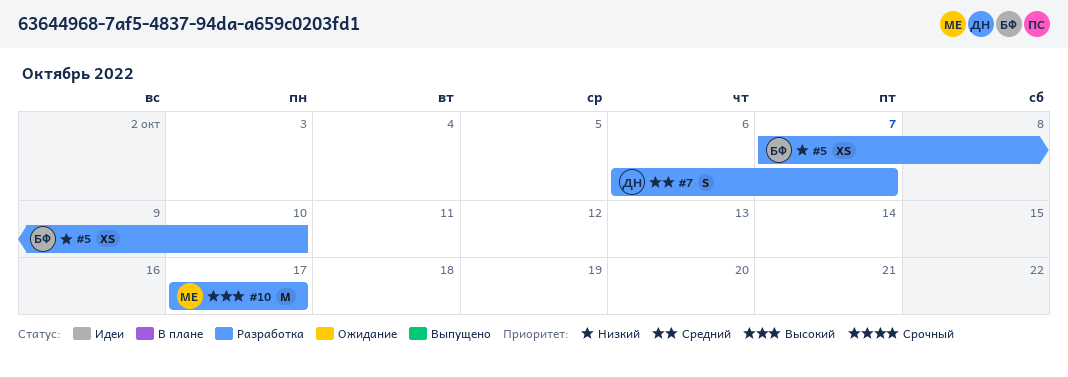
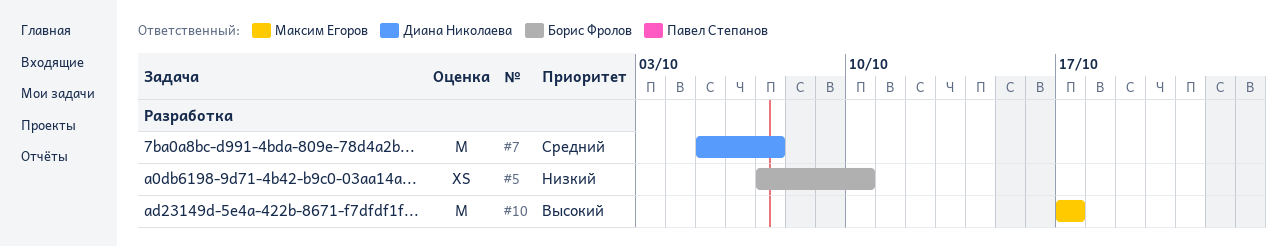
#7, estimate: S -> M
#7, start: Oct 6 -> Oct 5

